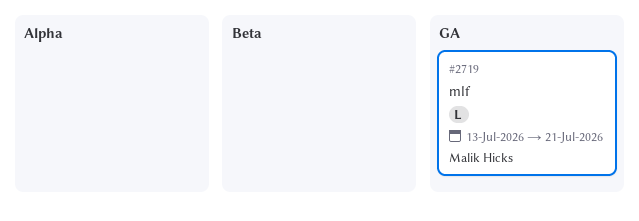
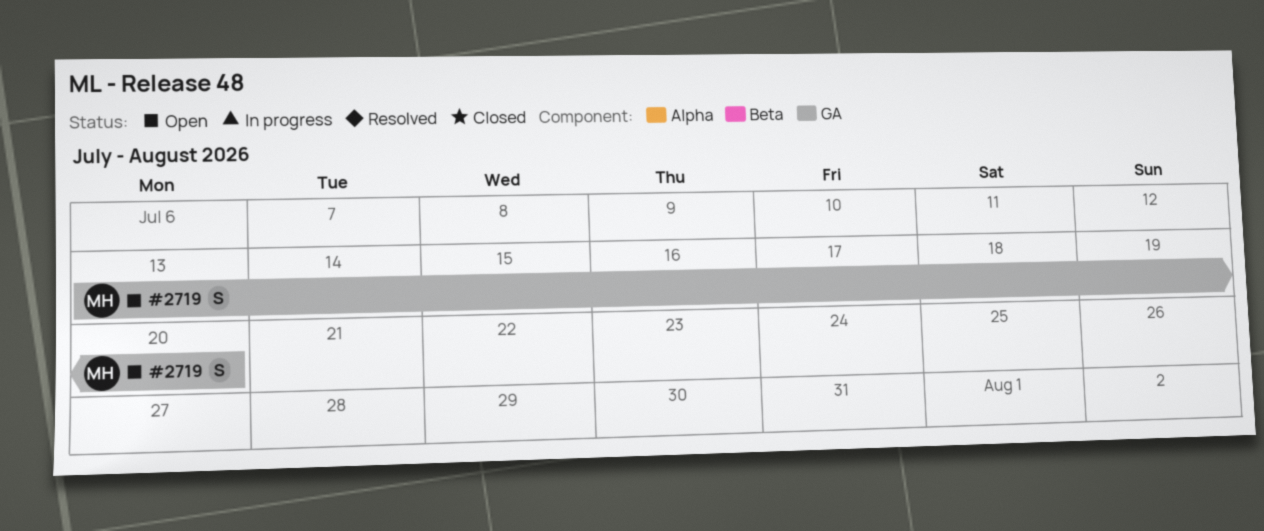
#2719, estimate: L -> S
#2719, due: Jul 21 -> Jul 20

